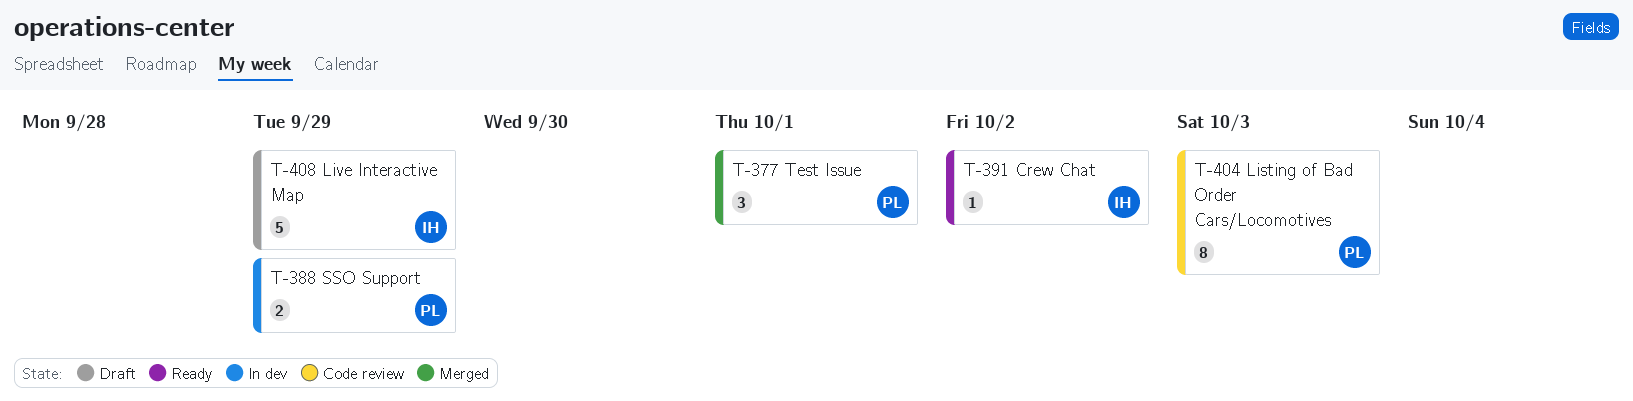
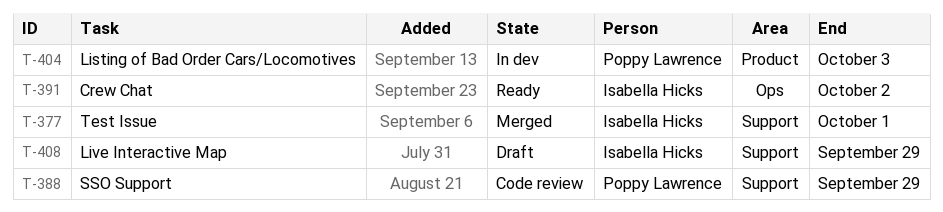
T-377, owner: Poppy Lawrence -> Isabella Hicks
T-388, status: In dev -> Code review
T-404, status: Code review -> In dev

